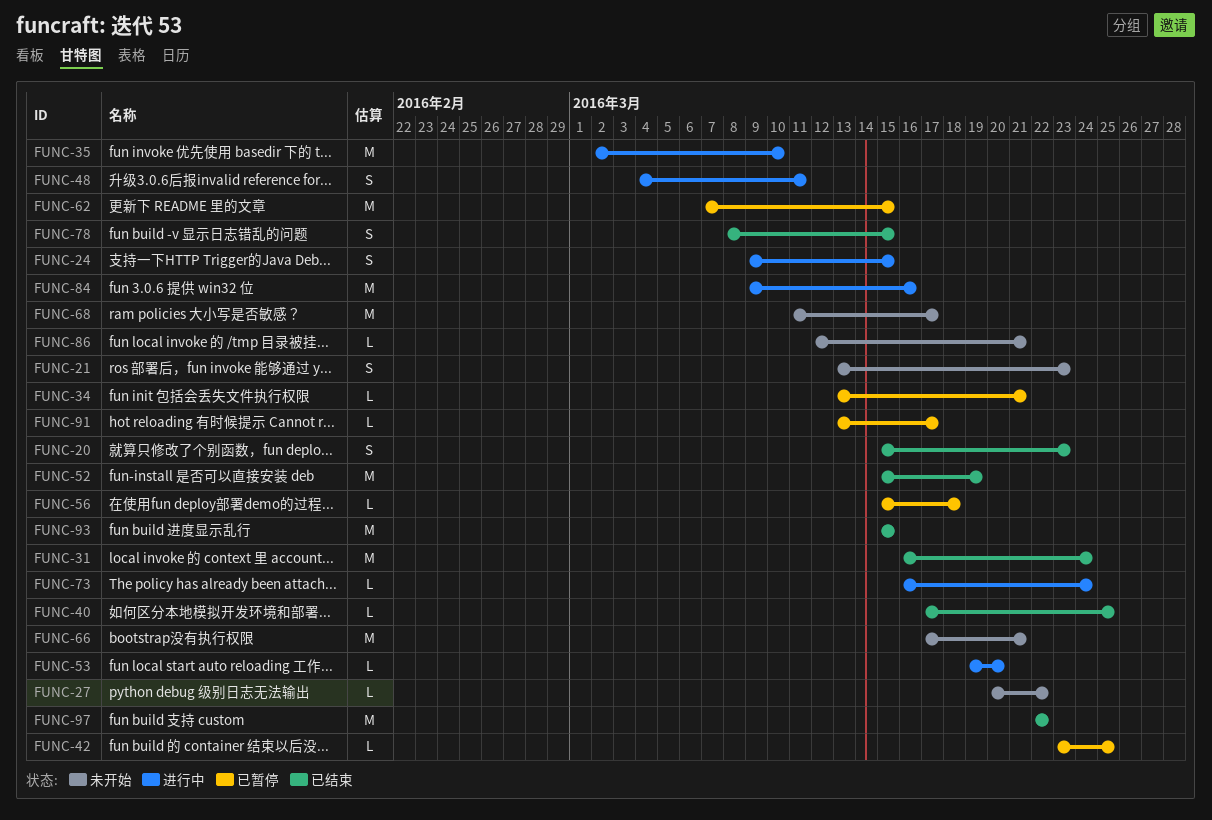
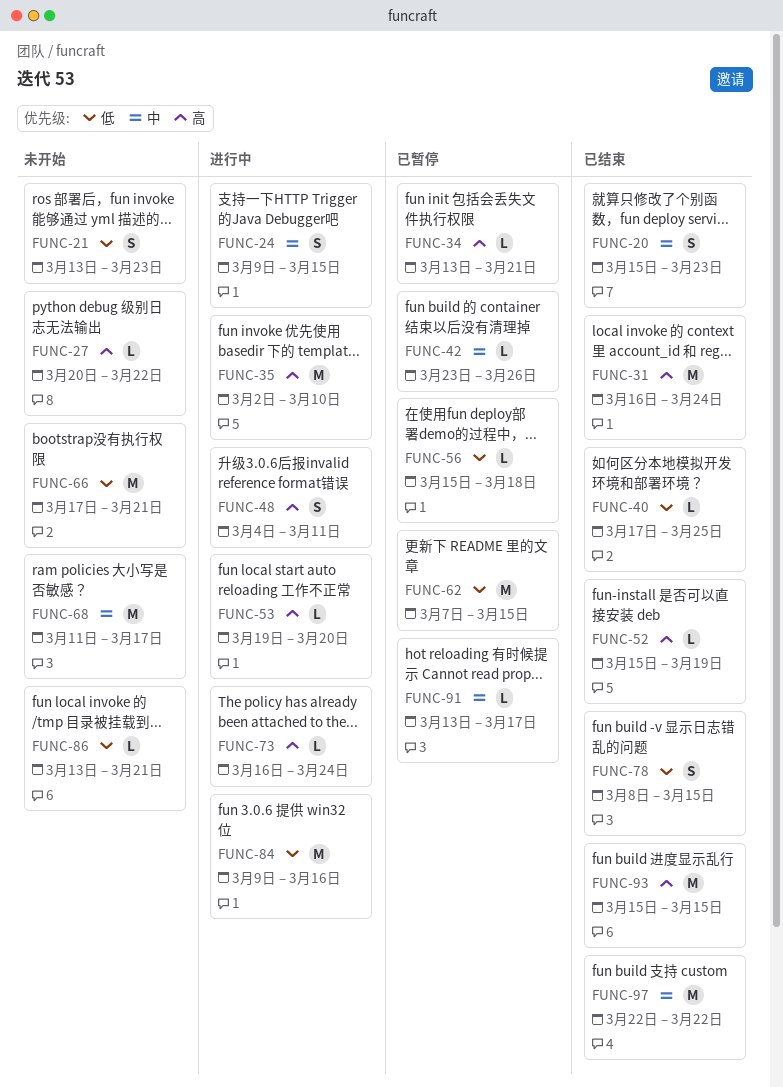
FUNC-42, due: Mar 25 -> Mar 26
FUNC-52, estimate: M -> L
FUNC-86, start: Mar 12 -> Mar 13

